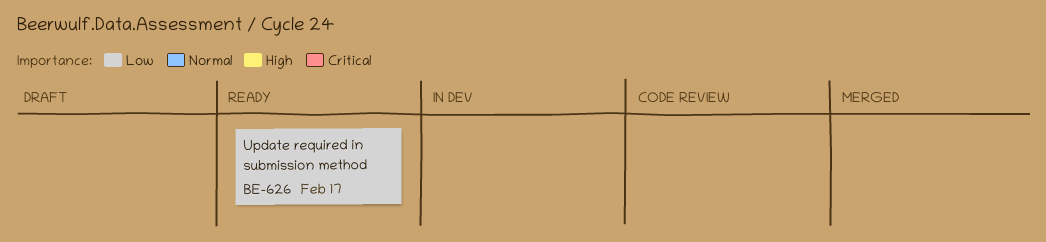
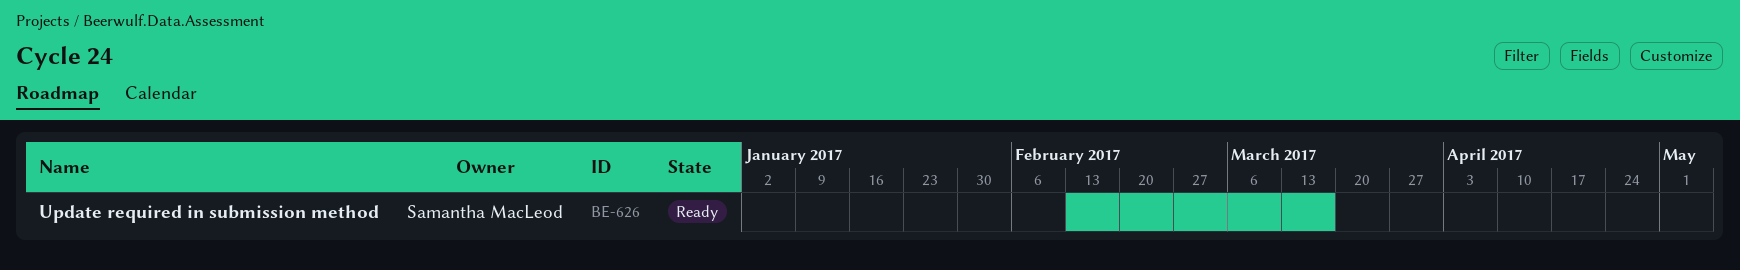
BE-626, due: Feb 17 -> Mar 17

